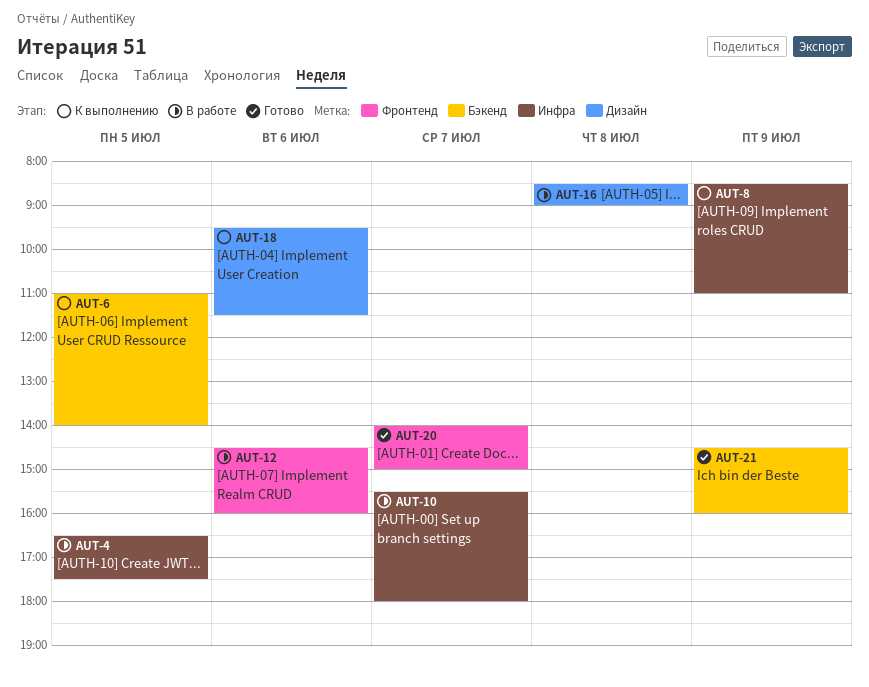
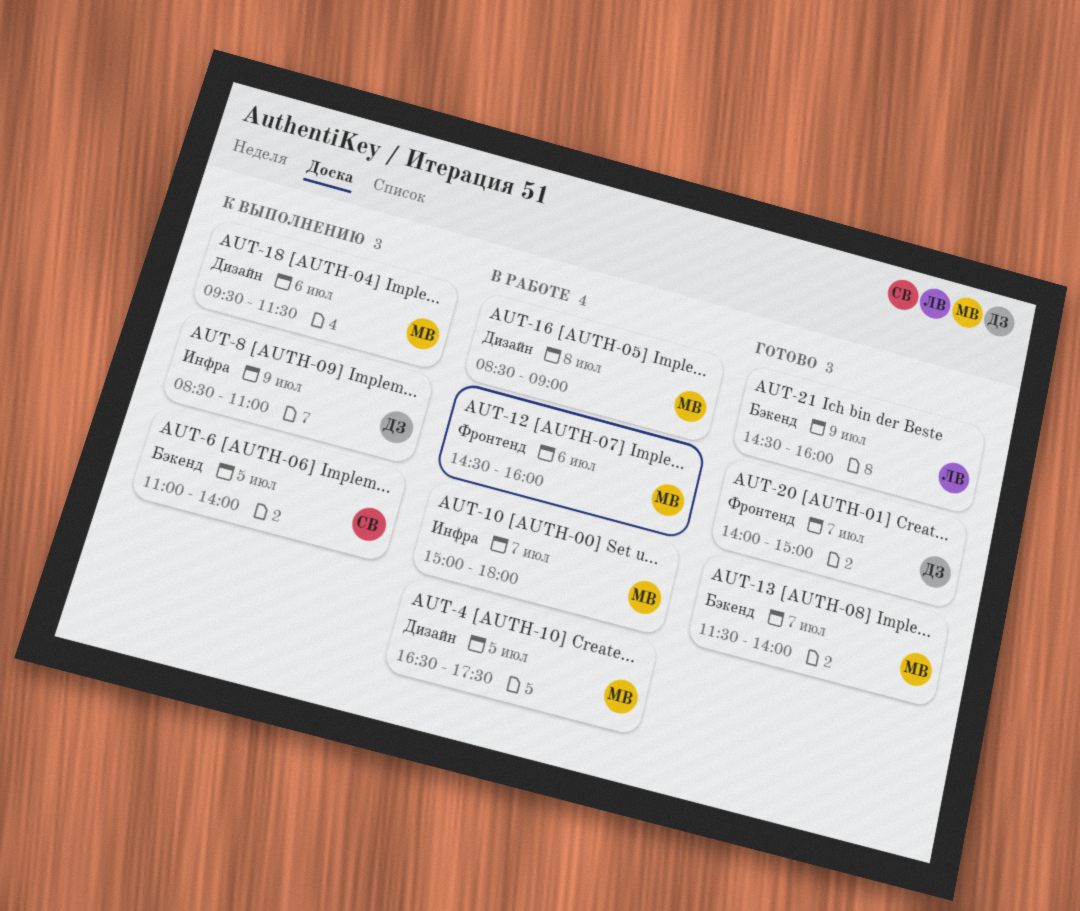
AUT-4, label: Инфра -> Дизайн
AUT-10, begins: 15:30 -> 15:00
AUT-13: none -> present

